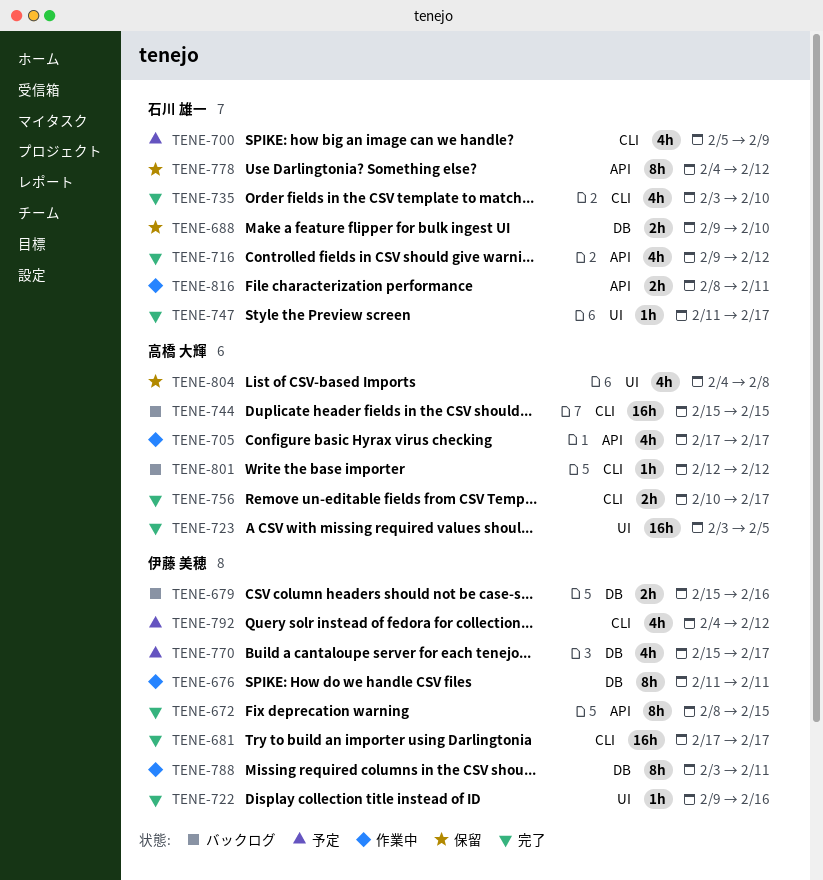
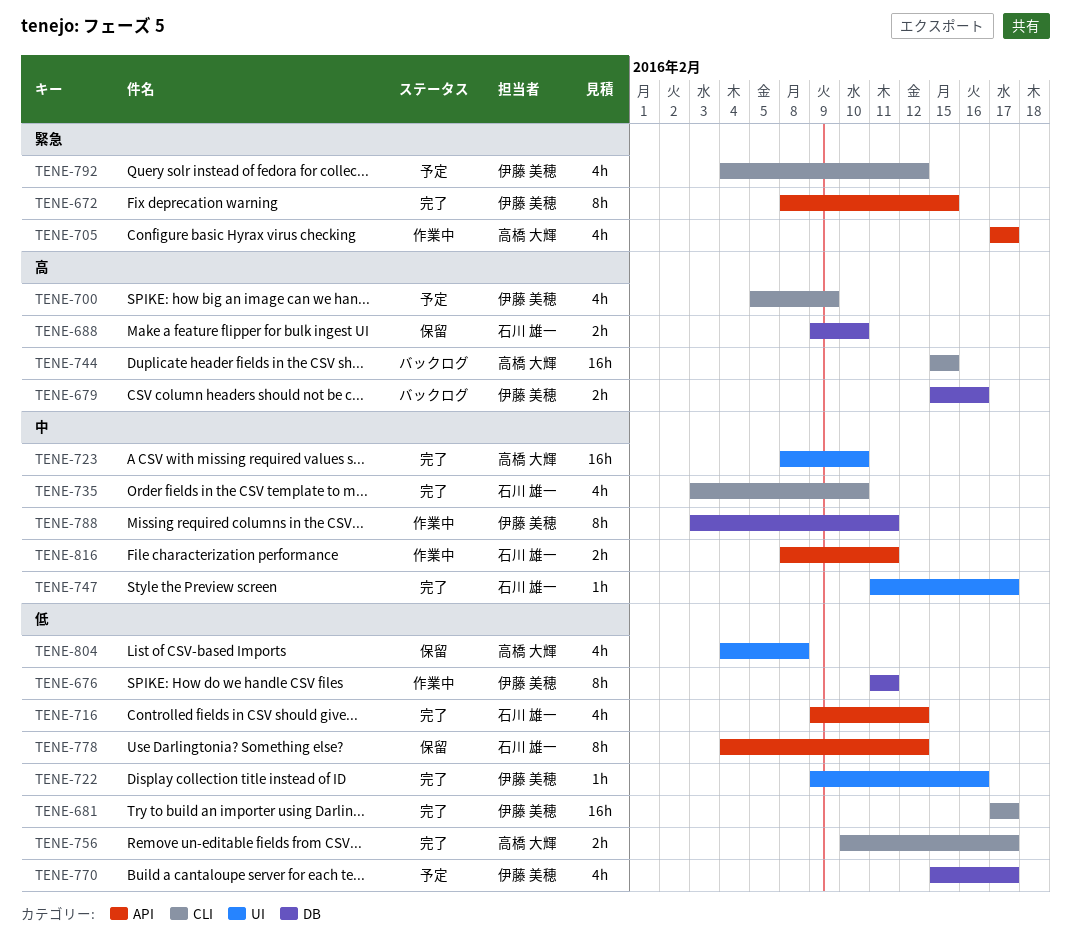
TENE-700, owner: 石川 雄一 -> 伊藤 美穂
TENE-723, start: Feb 3 -> Feb 8
TENE-723, due: Feb 5 -> Feb 10
TENE-801: present -> none

